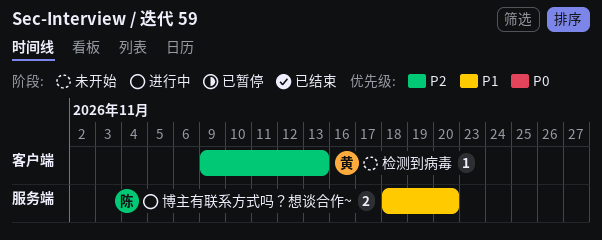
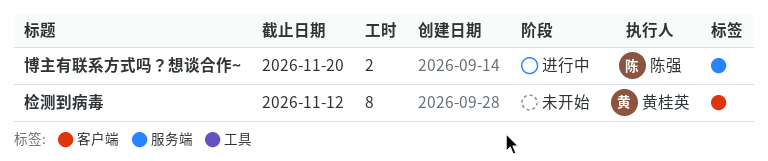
检测到病毒, estimate: 1 -> 8
检测到病毒, due: Nov 13 -> Nov 12

